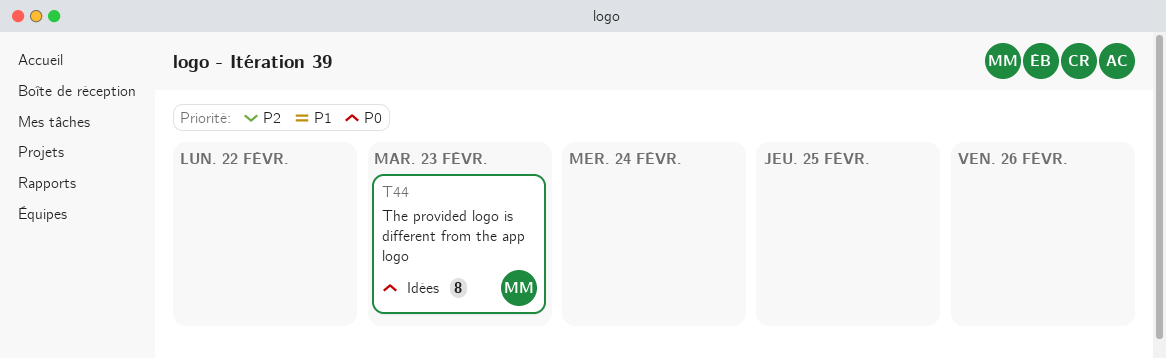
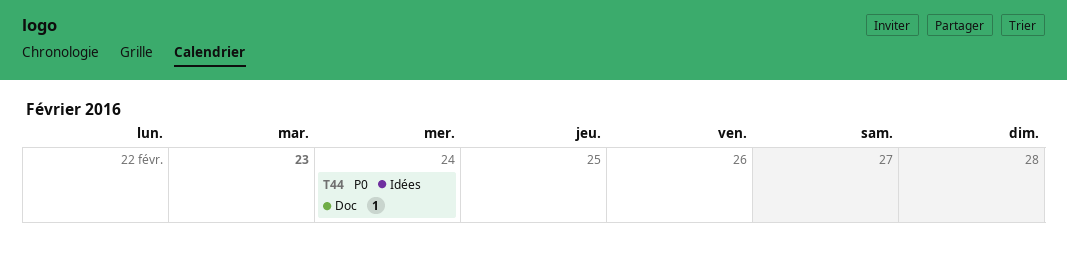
T44, estimate: 8 -> 1
T44, due: Feb 23 -> Feb 24

